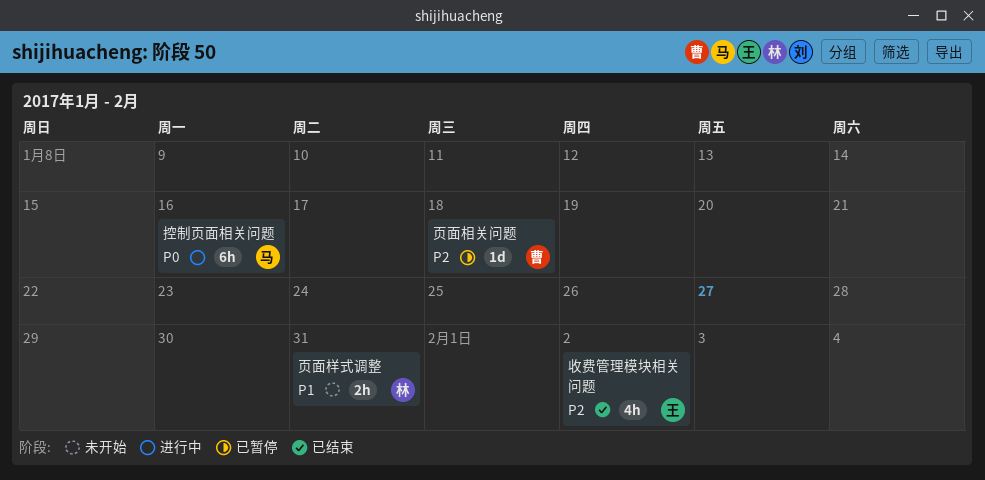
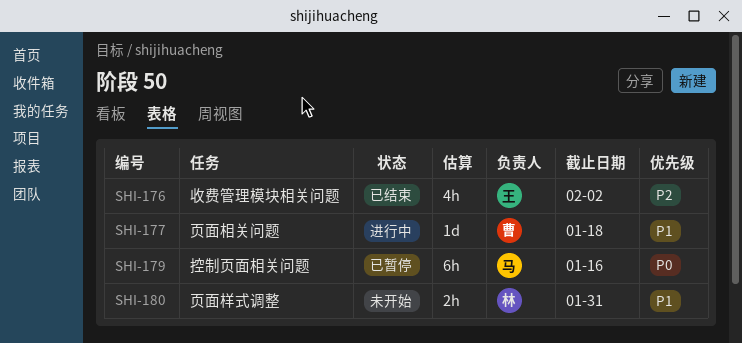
控制页面相关问题, status: 进行中 -> 已暂停
页面相关问题, status: 已暂停 -> 进行中
页面相关问题, priority: P2 -> P1

